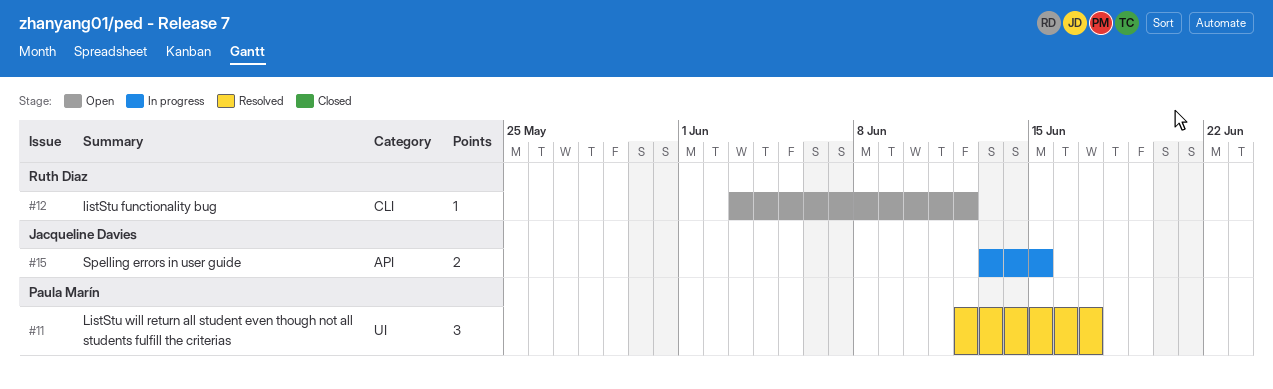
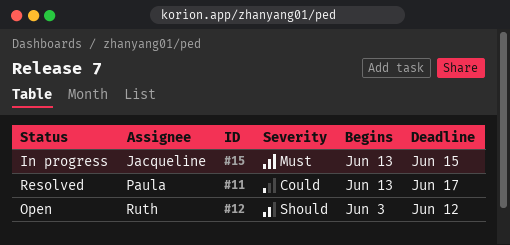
#11, start: Jun 12 -> Jun 13

